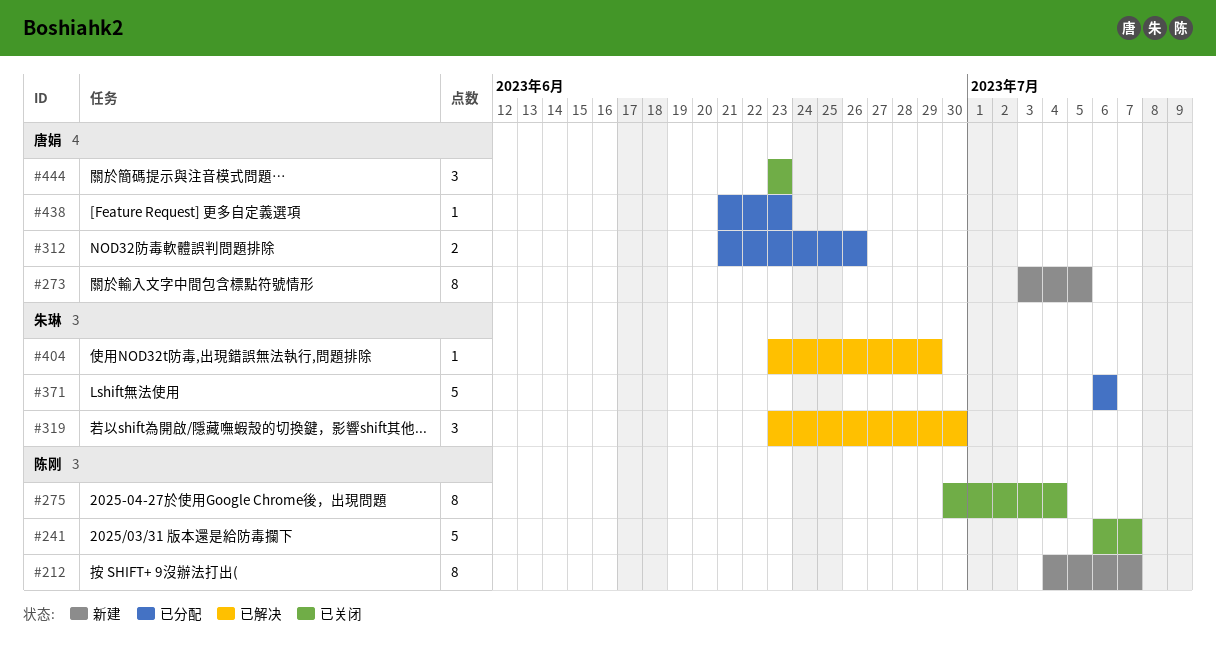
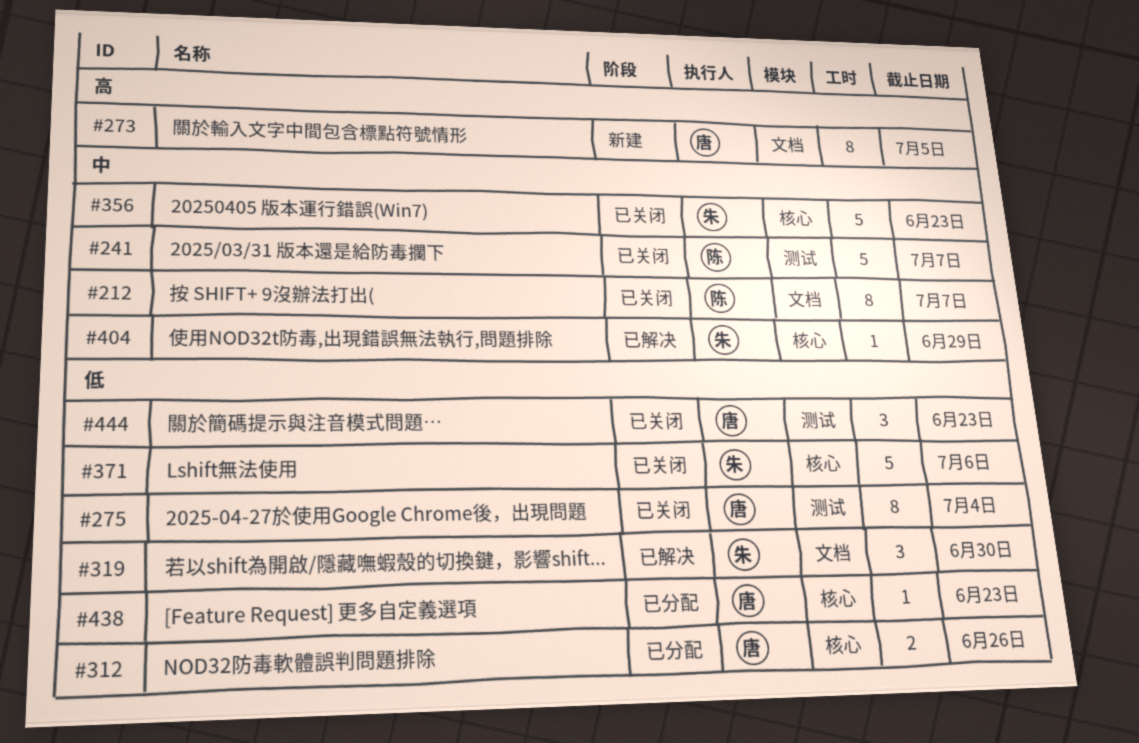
#212, status: 新建 -> 已关闭
#275, owner: 陈刚 -> 唐娟
#356: none -> present
#371, status: 已分配 -> 已关闭

